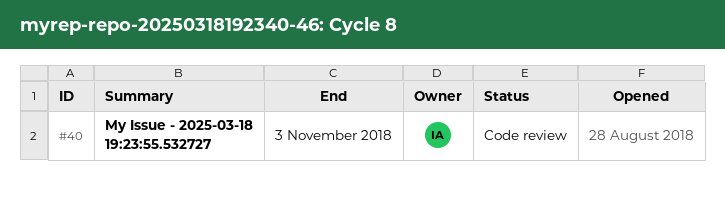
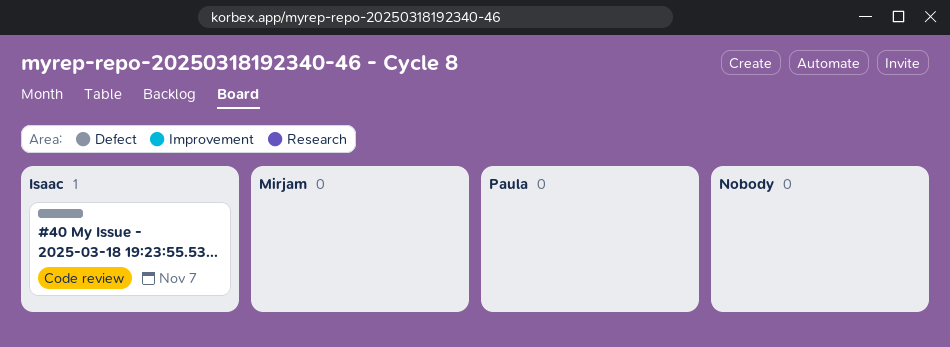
#40, due: Nov 3 -> Nov 7

